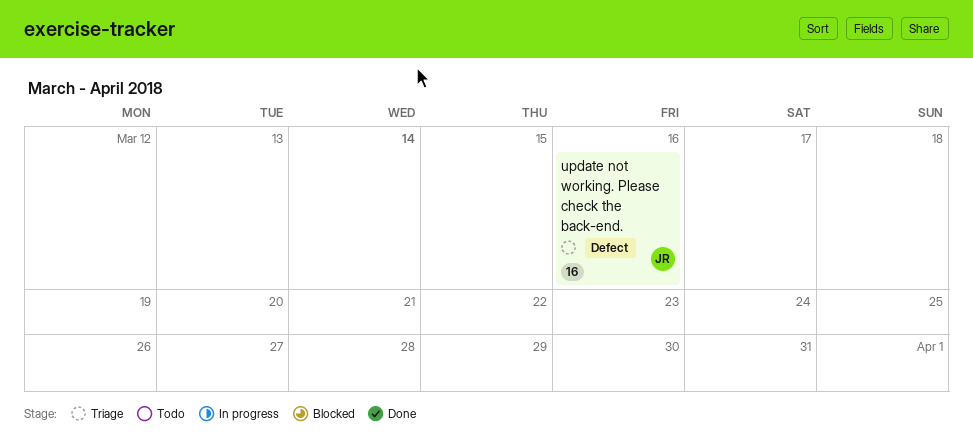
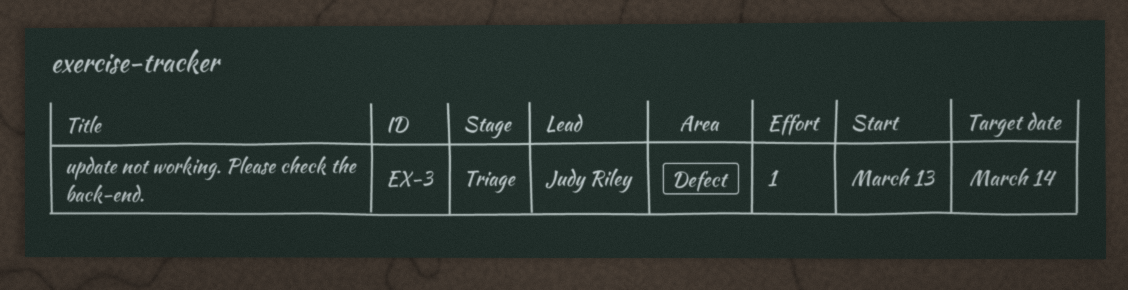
update not working. Please check the back-end., estimate: 16 -> 1
update not working. Please check the back-end., due: Mar 16 -> Mar 14

